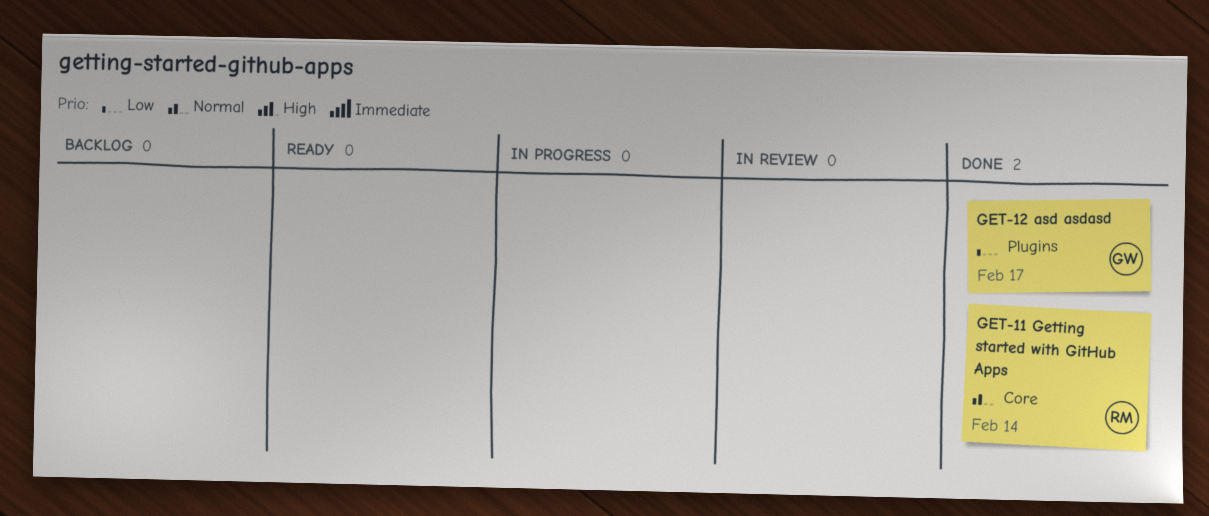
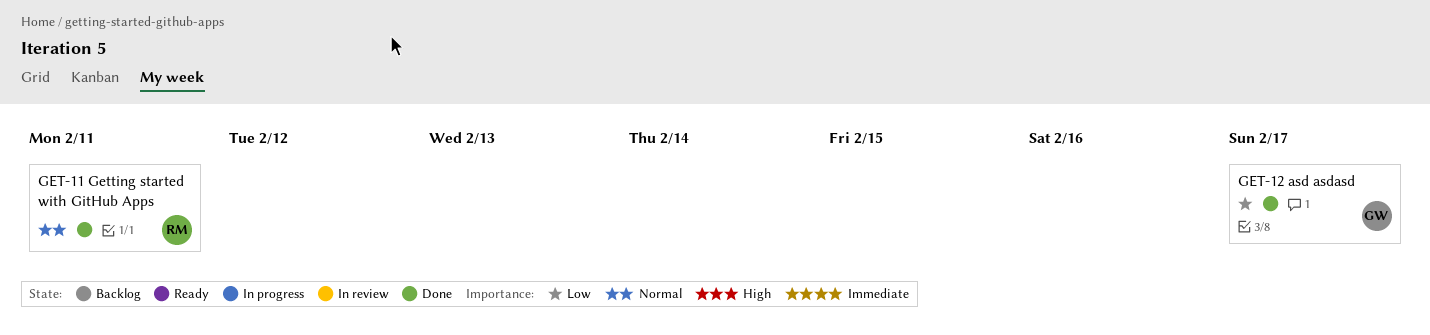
GET-11, due: Feb 14 -> Feb 11

